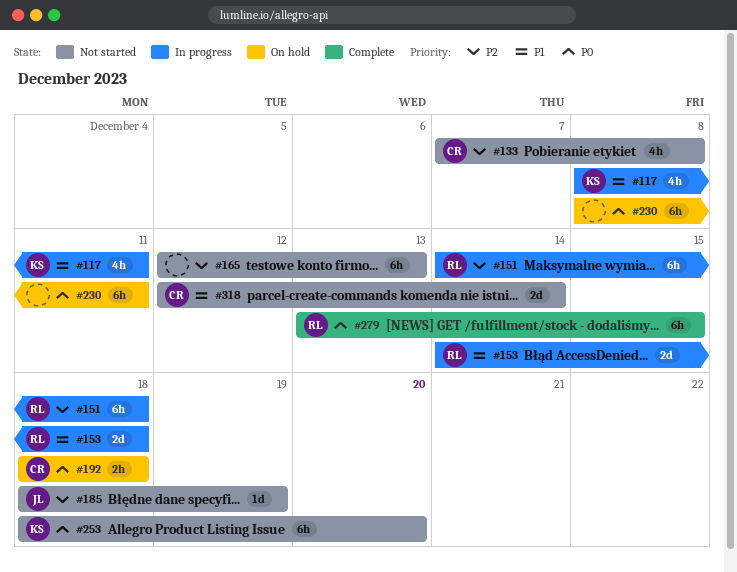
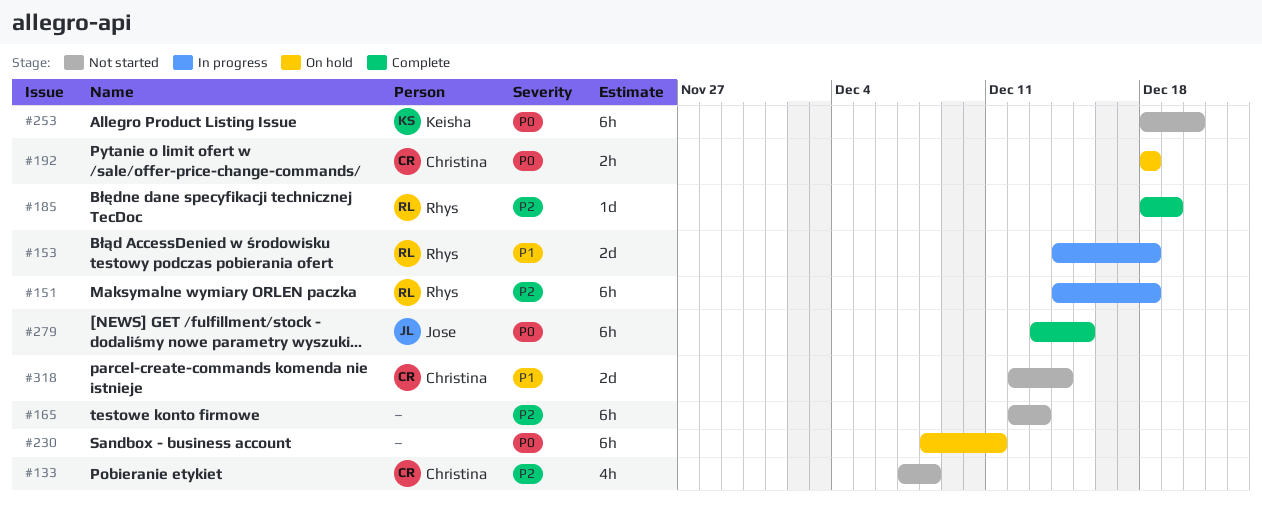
#117: present -> none
#185, status: Not started -> Complete
#185, owner: Jose -> Rhys
#279, owner: Rhys -> Jose

